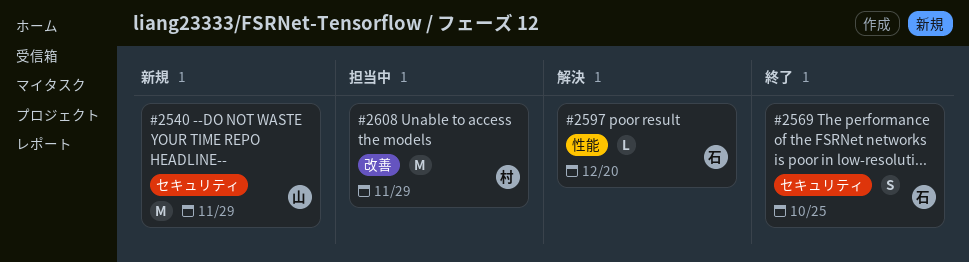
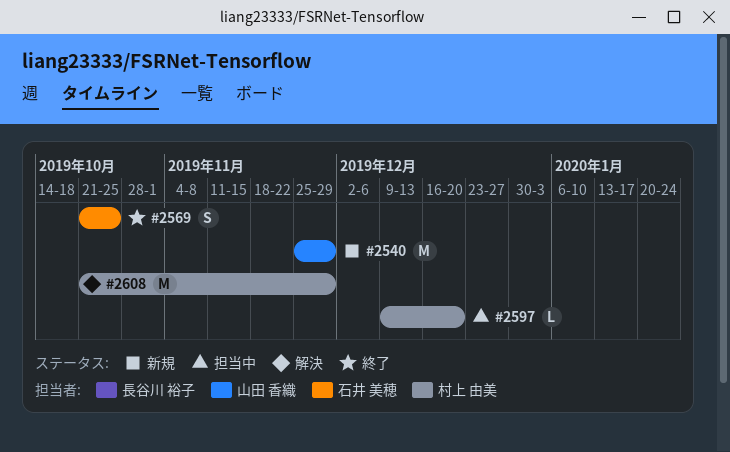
#2597, status: 解決 -> 担当中
#2597, owner: 石井 美穂 -> 村上 由美
#2608, status: 担当中 -> 解決

